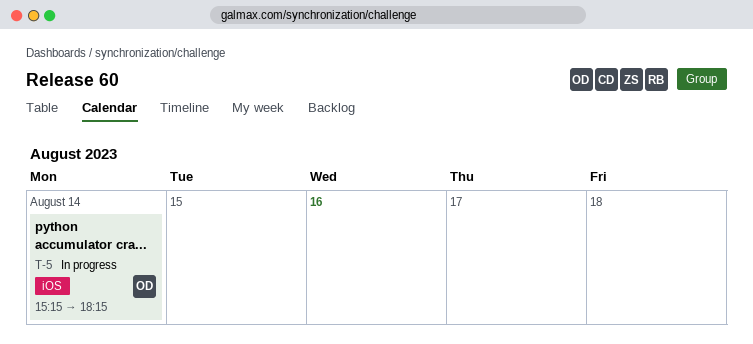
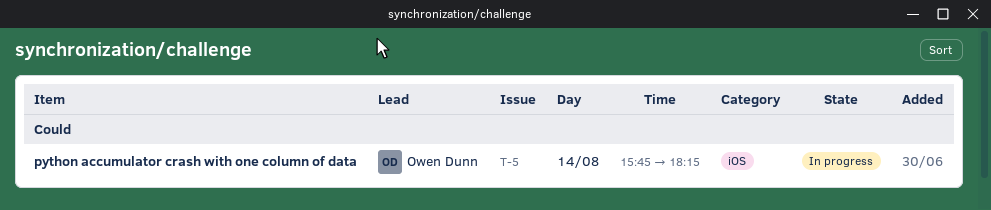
T-5, begins: 15:15 -> 15:45

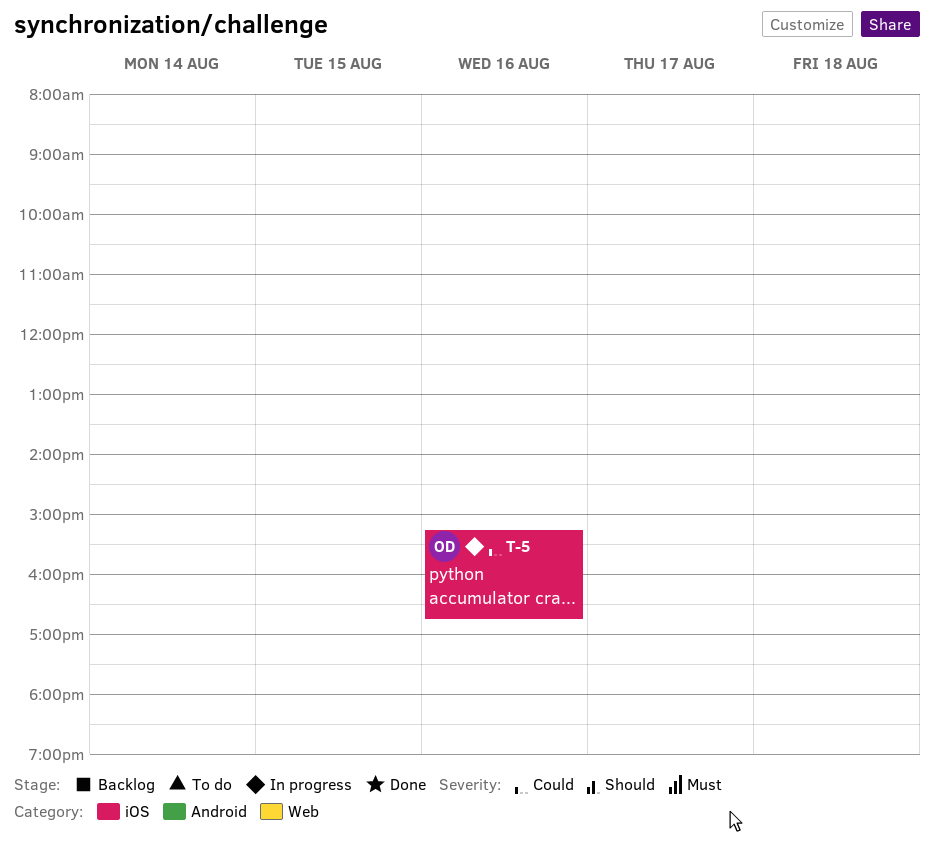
T-5, day: Aug 14 -> Aug 16
T-5, begins: 15:45 -> 15:15
T-5, ends: 18:15 -> 16:45

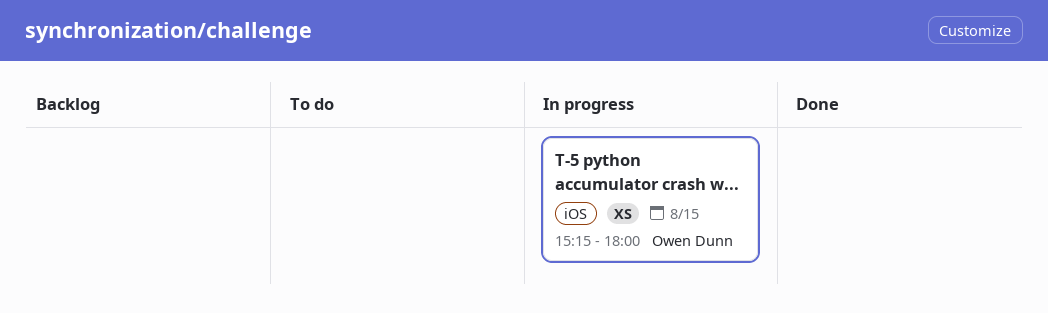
T-5, day: Aug 16 -> Aug 15
T-5, ends: 16:45 -> 18:00

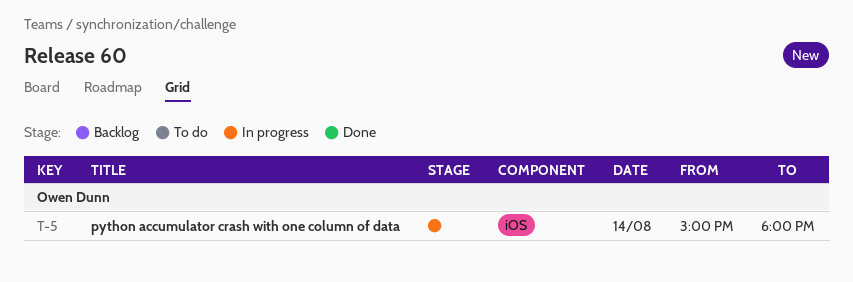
T-5, day: Aug 15 -> Aug 14
T-5, begins: 15:15 -> 15:00

